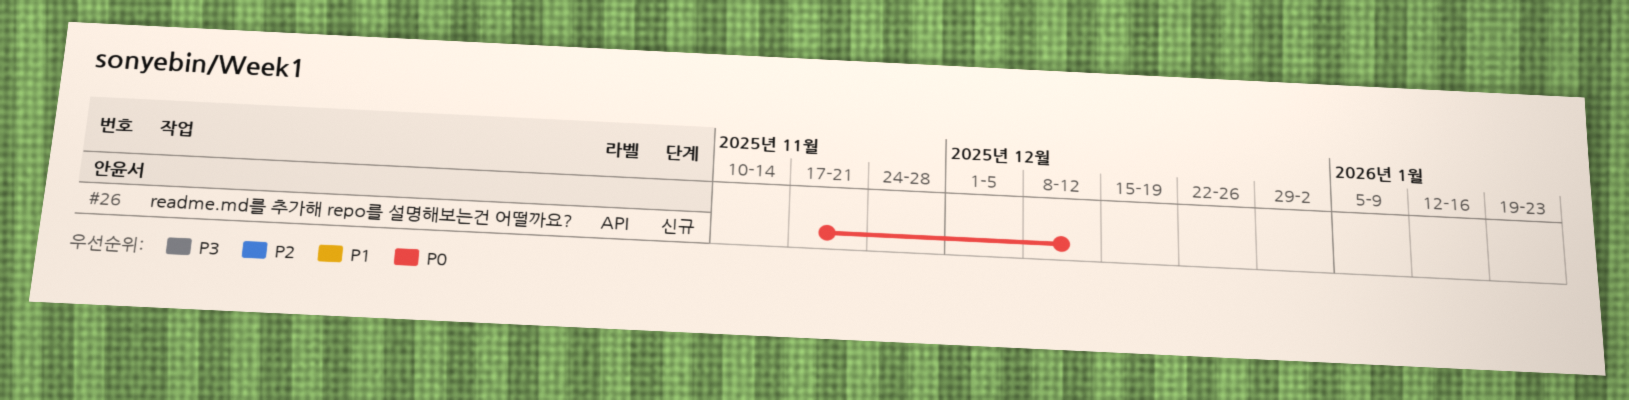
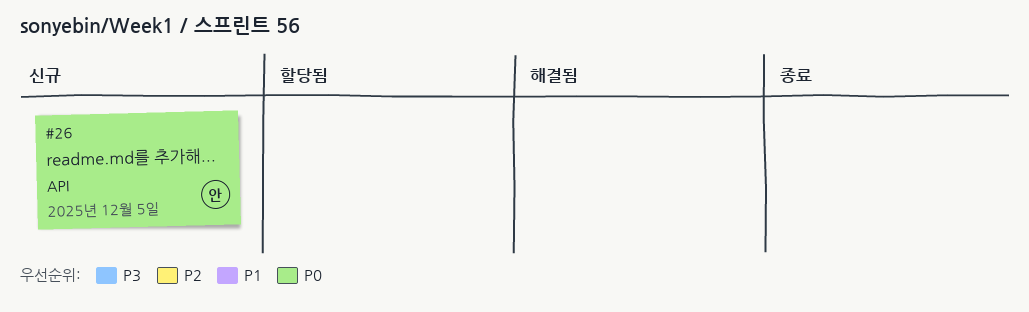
#26, due: Dec 12 -> Dec 5

